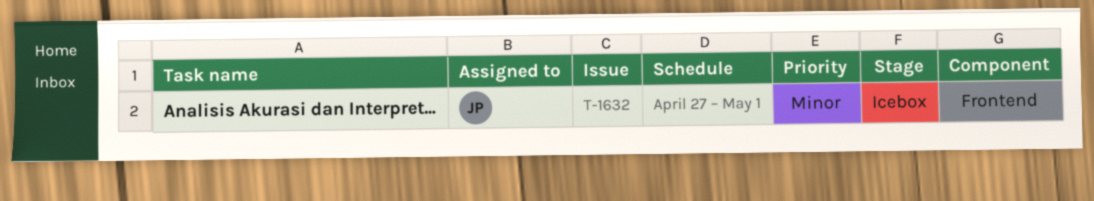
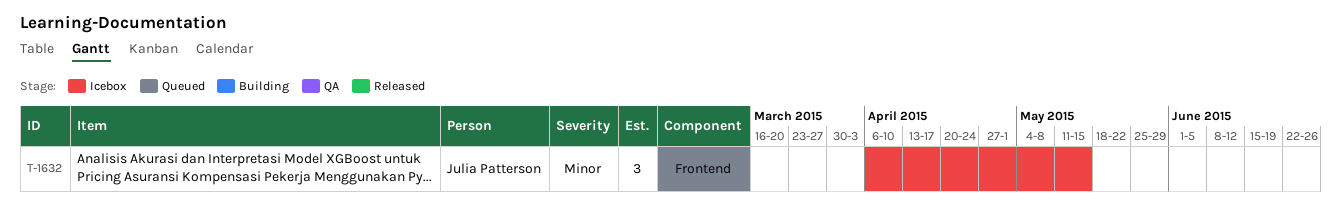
T-1632, start: Apr 27 -> Apr 6
T-1632, due: May 1 -> May 15

